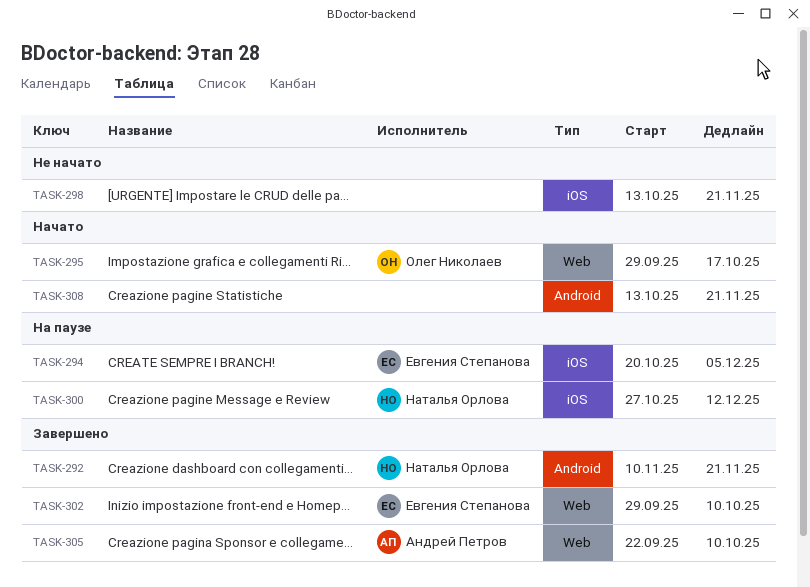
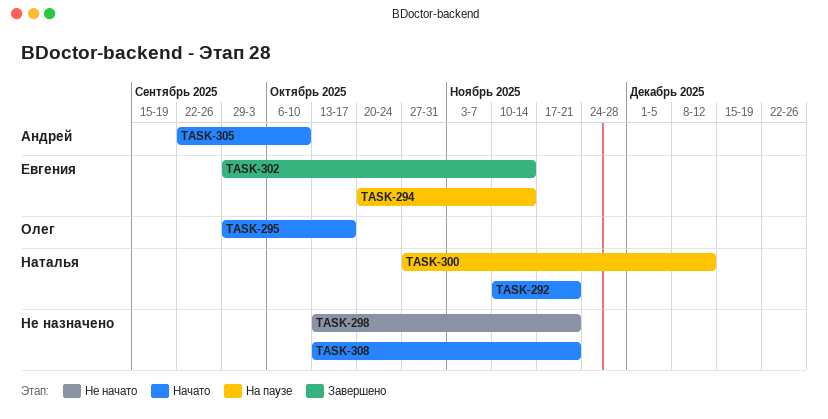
TASK-292, status: Завершено -> Начато
TASK-294, due: Dec 5 -> Nov 14
TASK-302, due: Oct 10 -> Nov 14
TASK-305, status: Завершено -> Начато

